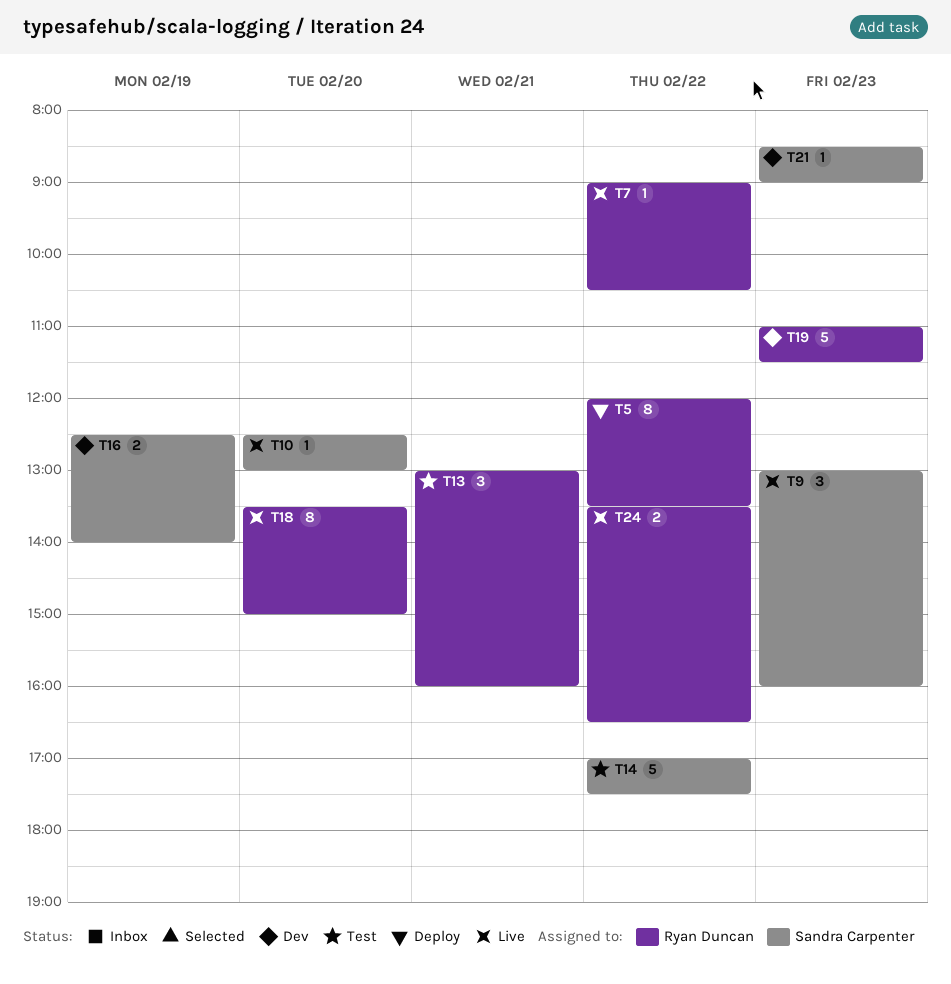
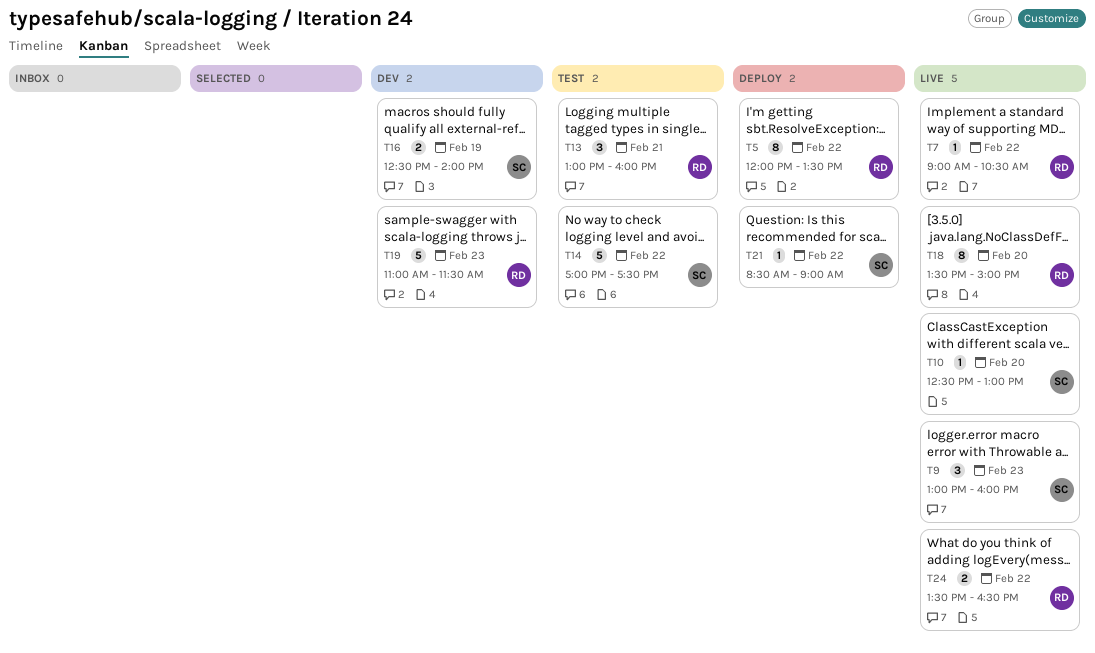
T21, status: Dev -> Deploy
T21, day: Feb 23 -> Feb 22

